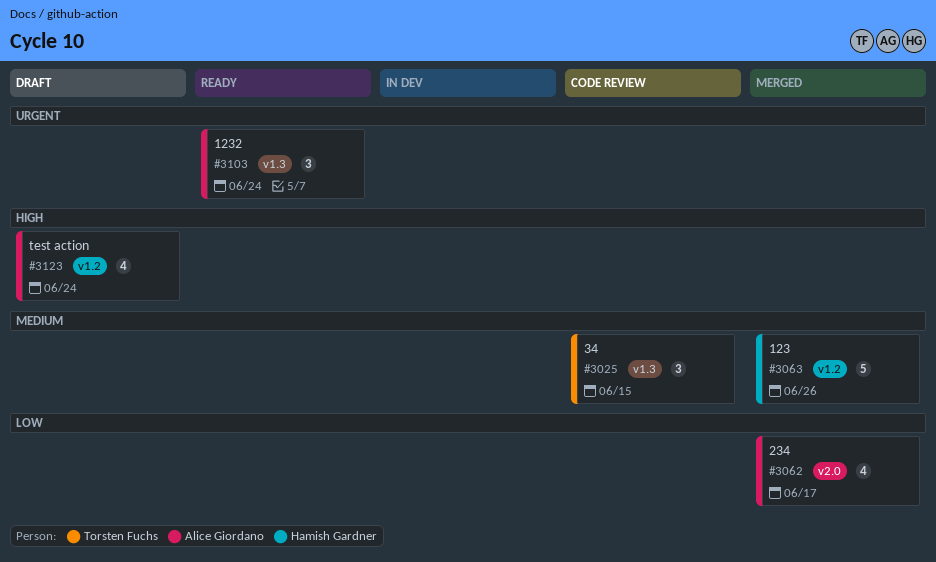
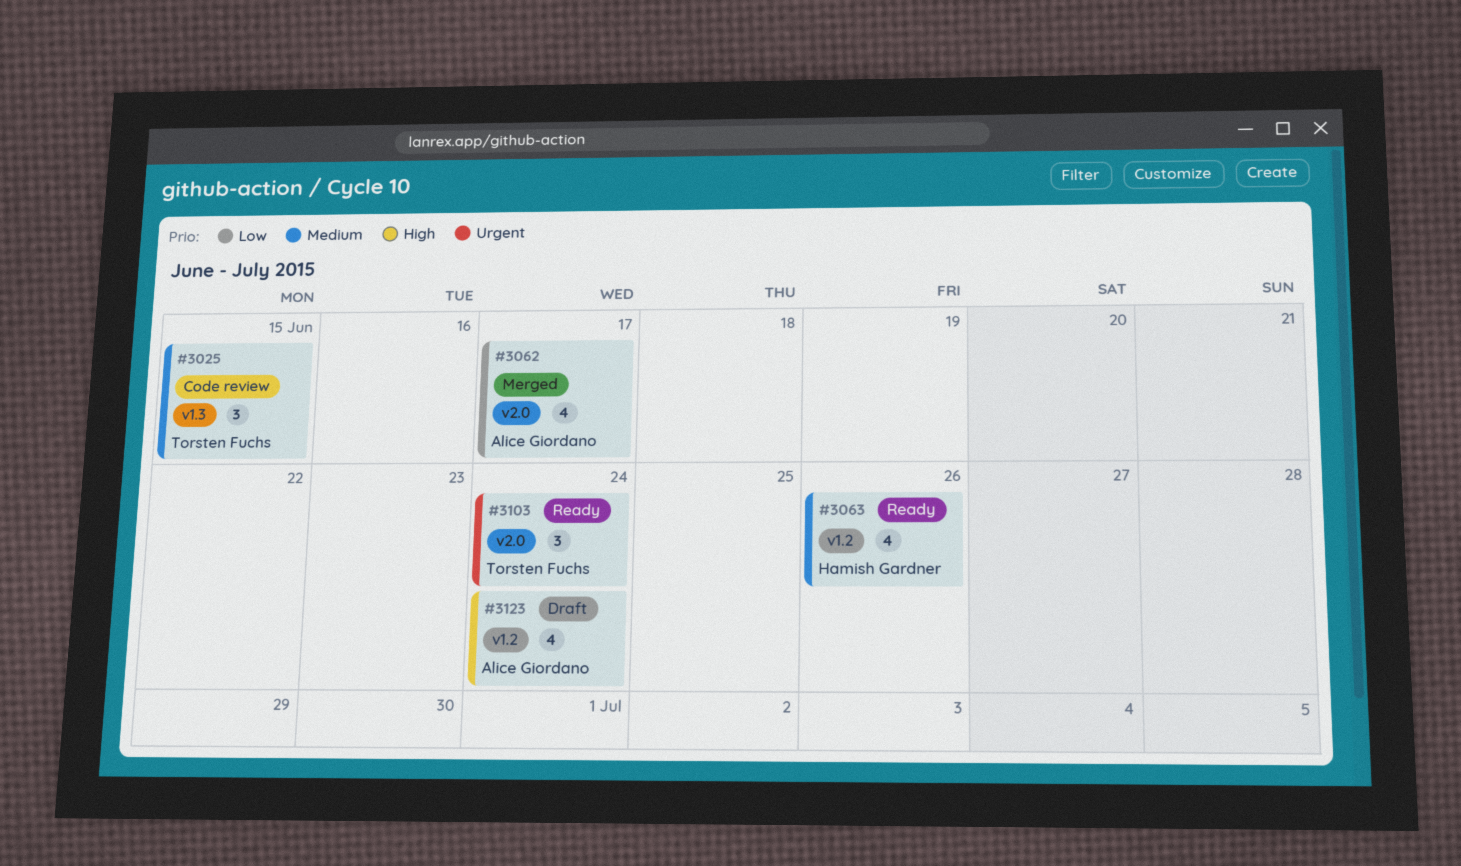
#3063, status: Merged -> Ready
#3063, estimate: 5 -> 4
#3103, owner: Alice Giordano -> Torsten Fuchs
#3103, label: v1.3 -> v2.0

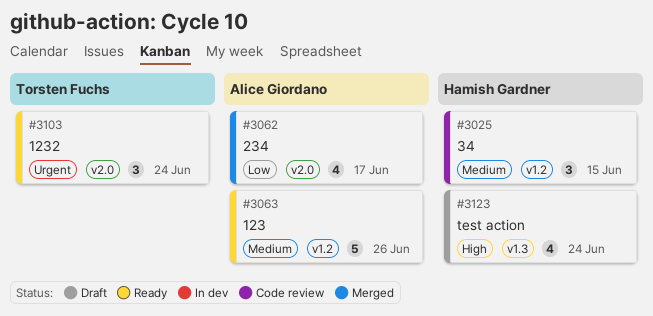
#3025, owner: Torsten Fuchs -> Hamish Gardner
#3025, label: v1.3 -> v1.2
#3063, owner: Hamish Gardner -> Alice Giordano
#3063, estimate: 4 -> 5
#3123, owner: Alice Giordano -> Hamish Gardner
#3123, label: v1.2 -> v1.3

